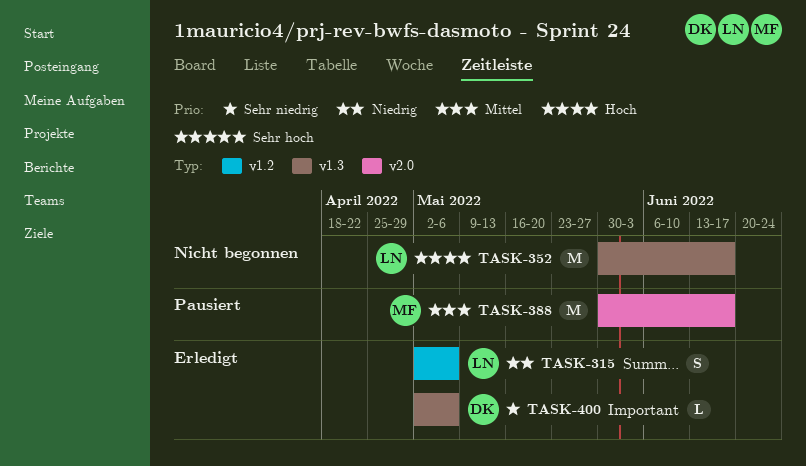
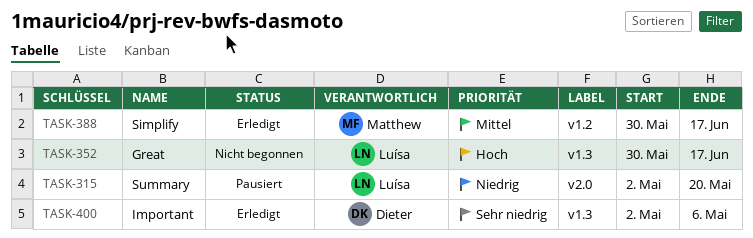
TASK-315, status: Erledigt -> Pausiert
TASK-315, label: v1.2 -> v2.0
TASK-315, due: May 6 -> May 20
TASK-388, status: Pausiert -> Erledigt
TASK-388, label: v2.0 -> v1.2

